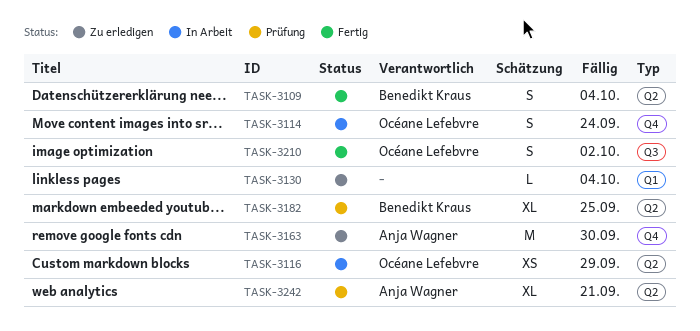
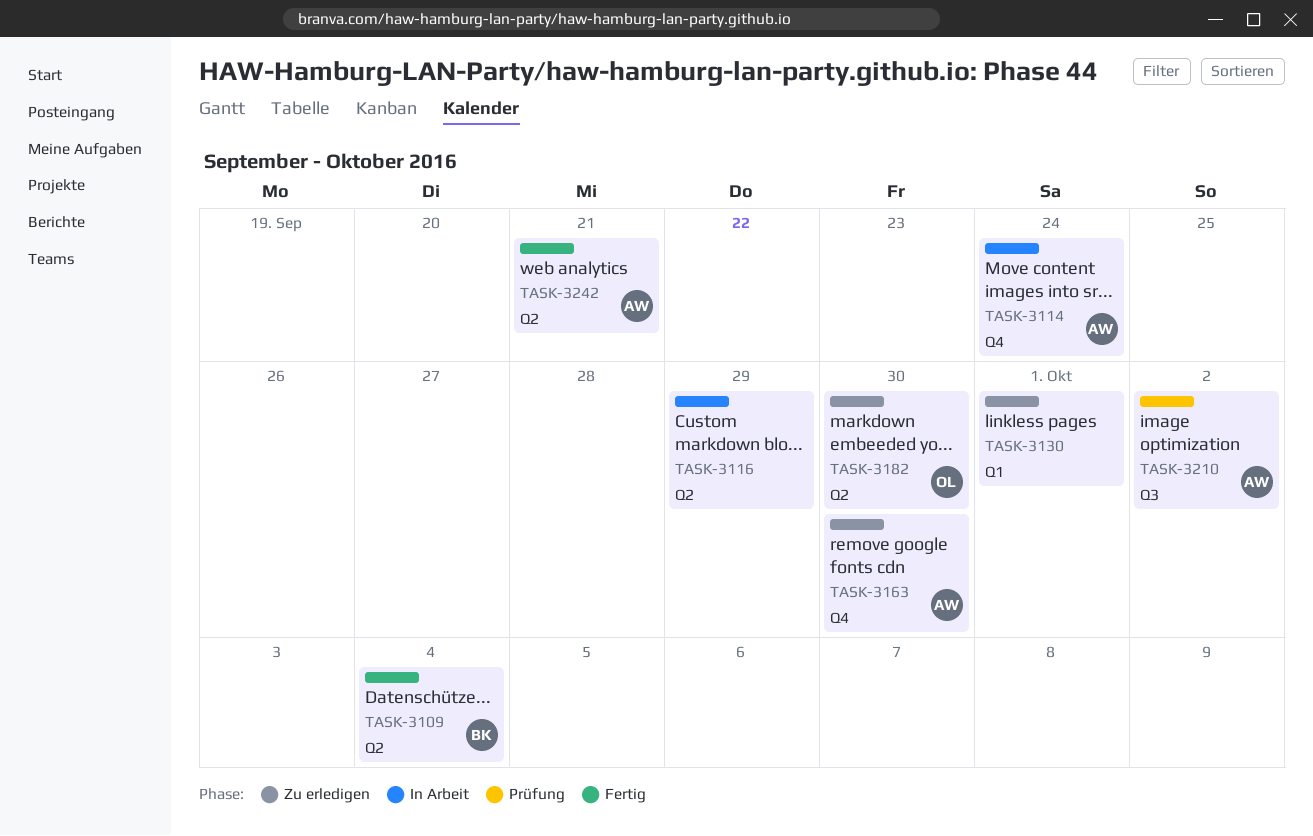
TASK-3114, owner: Océane Lefebvre -> Anja Wagner
TASK-3116, owner: Océane Lefebvre -> none
TASK-3130, due: Oct 4 -> Oct 1
TASK-3182, status: Prüfung -> Zu erledigen
TASK-3182, owner: Benedikt Kraus -> Océane Lefebvre
TASK-3182, due: Sep 25 -> Sep 30
TASK-3210, status: Fertig -> Prüfung
TASK-3210, owner: Océane Lefebvre -> Anja Wagner
TASK-3242, status: Prüfung -> Fertig

